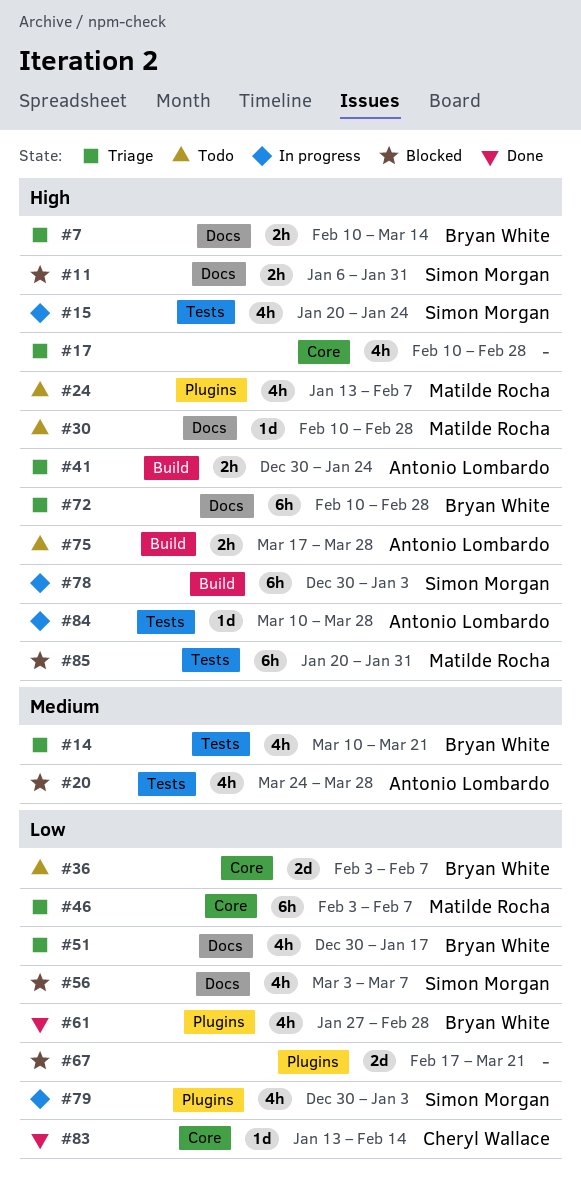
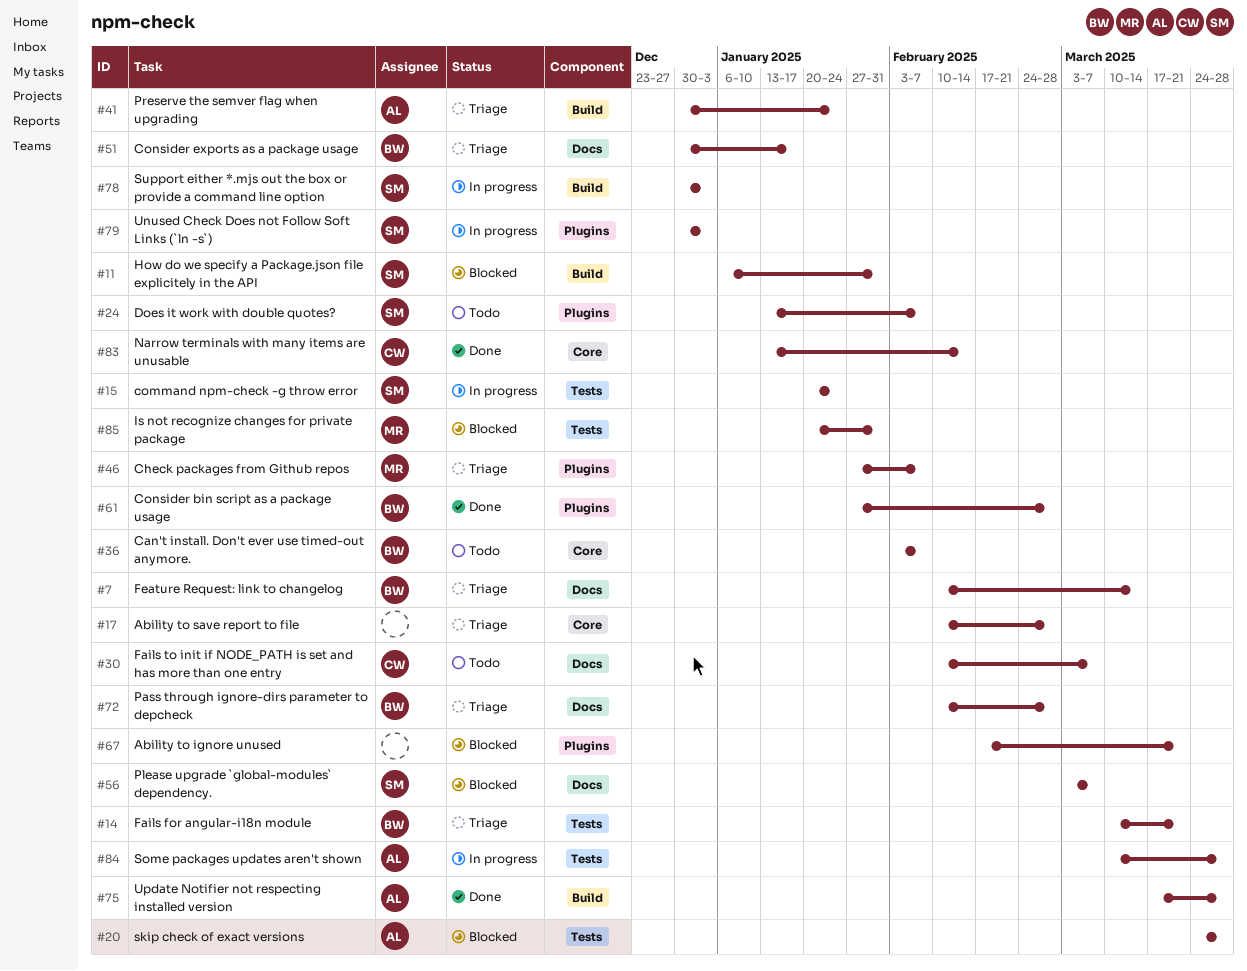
#11, label: Docs -> Build
#24, owner: Matilde Rocha -> Simon Morgan
#30, owner: Matilde Rocha -> Cheryl Wallace
#30, due: Feb 28 -> Mar 7
#46, label: Core -> Plugins
#46, start: Feb 3 -> Jan 27
#75, status: Todo -> Done

